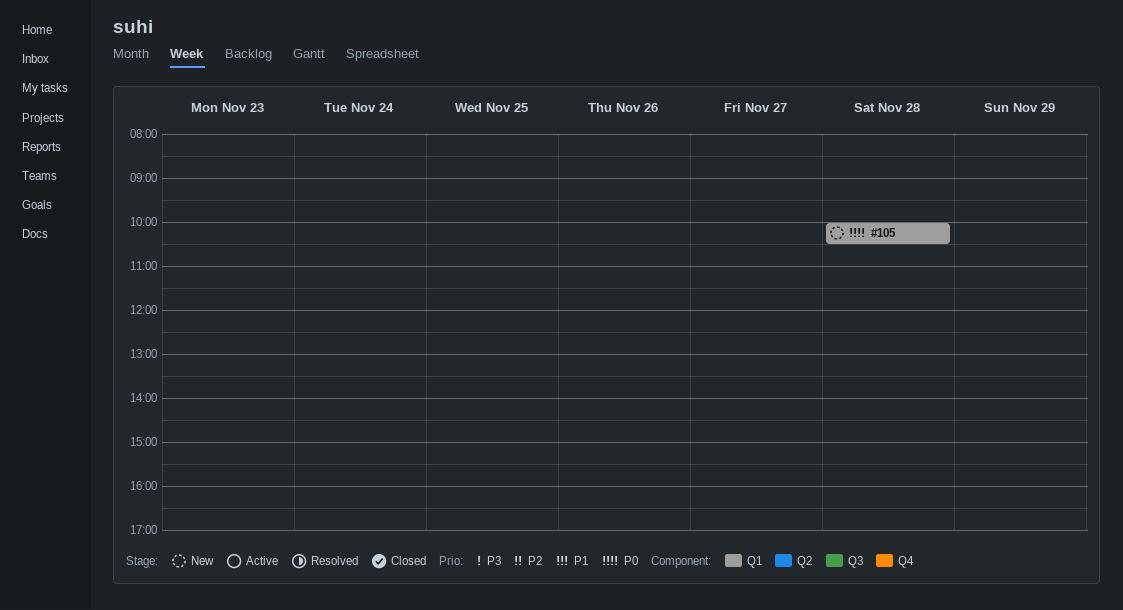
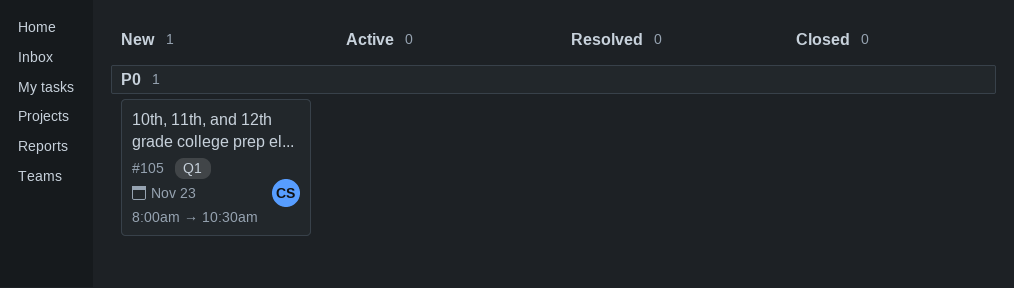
#105, day: Nov 28 -> Nov 23
#105, begins: 10:00 -> 08:00

